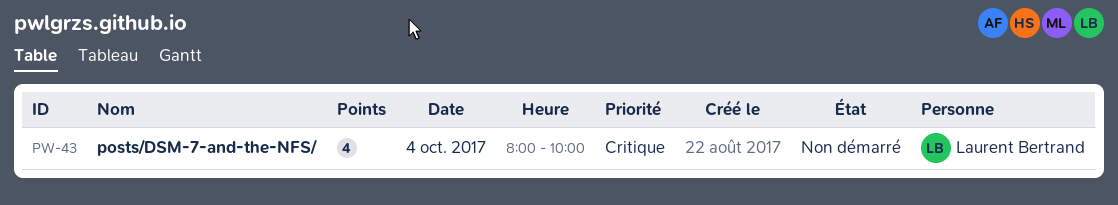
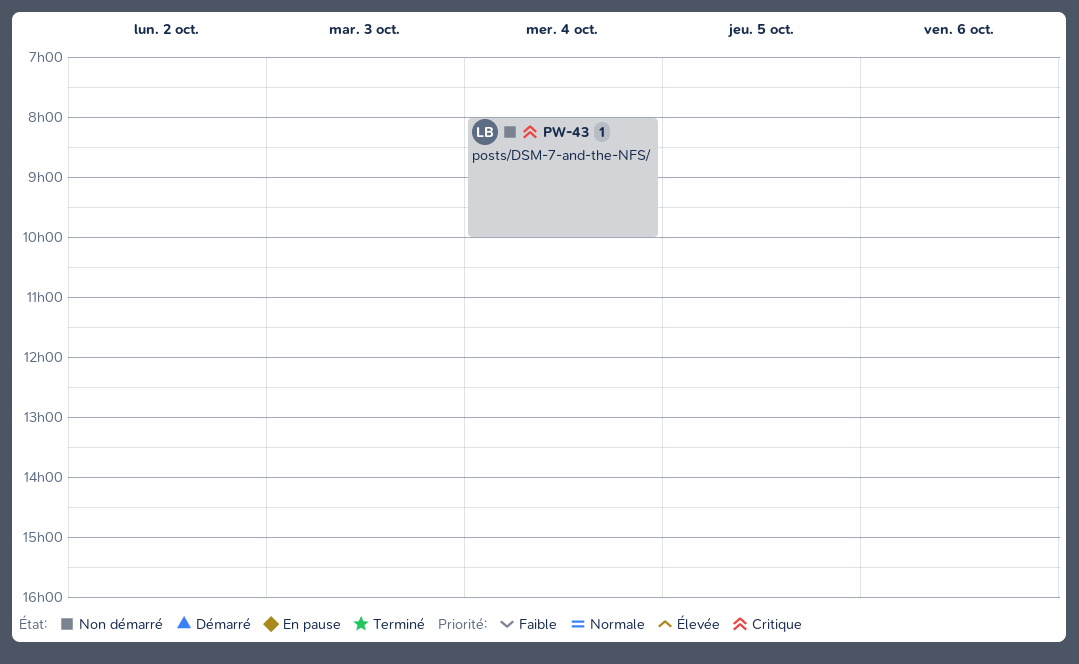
PW-43, estimate: 4 -> 1

